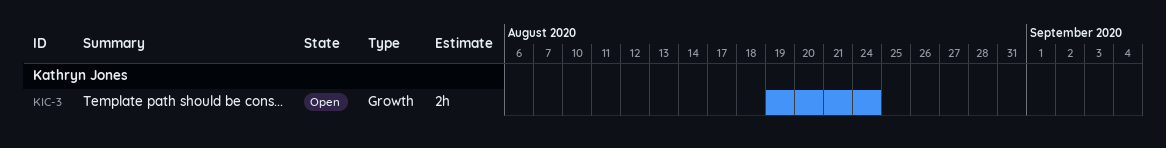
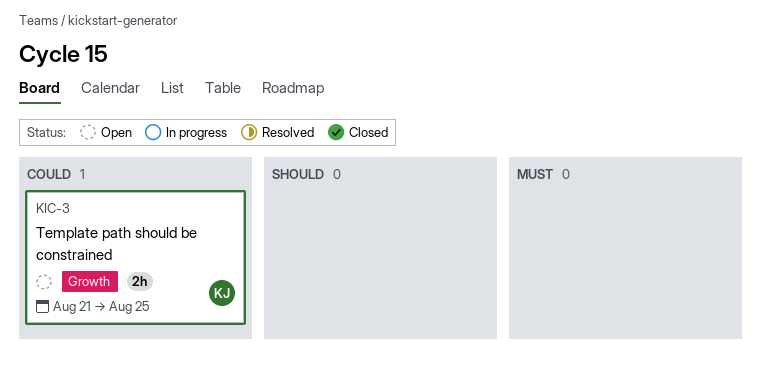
KIC-3, start: Aug 19 -> Aug 21
KIC-3, due: Aug 24 -> Aug 25

